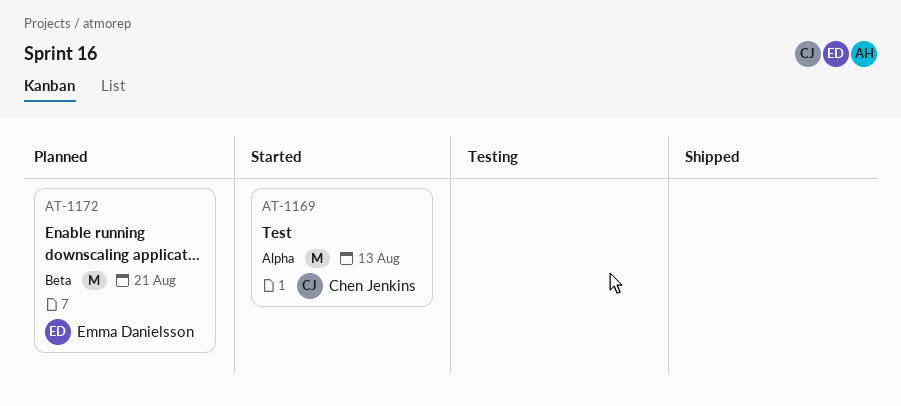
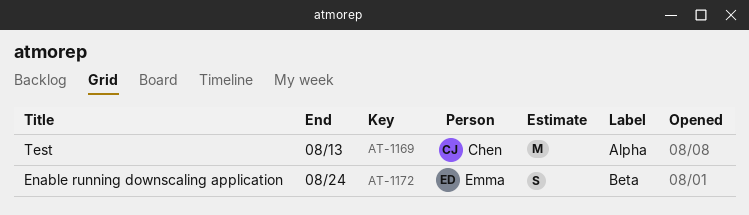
AT-1172, estimate: M -> S
AT-1172, due: Aug 21 -> Aug 24

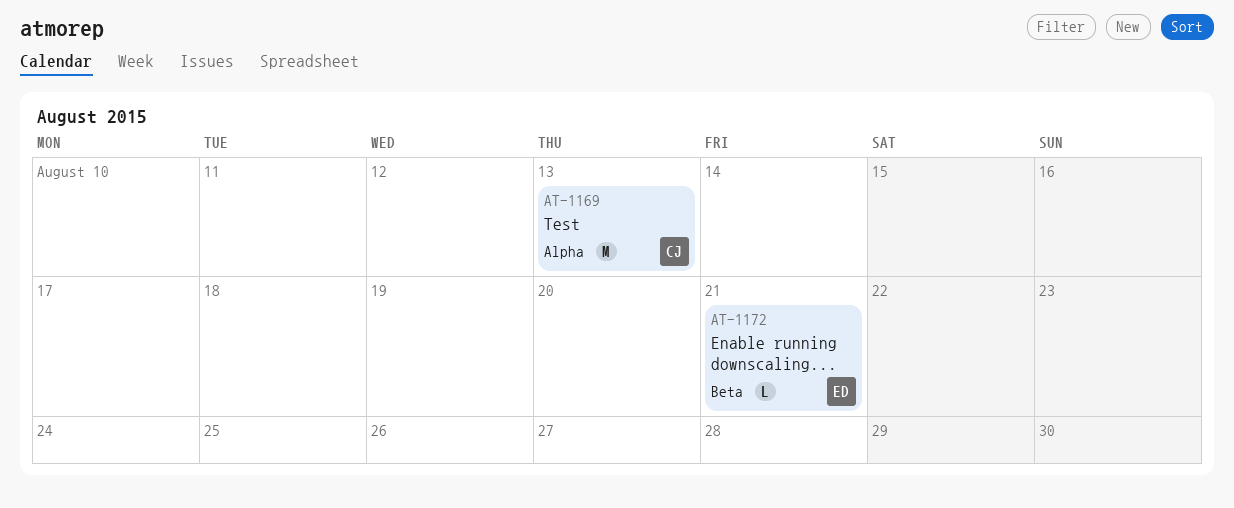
AT-1172, estimate: S -> L
AT-1172, due: Aug 24 -> Aug 21

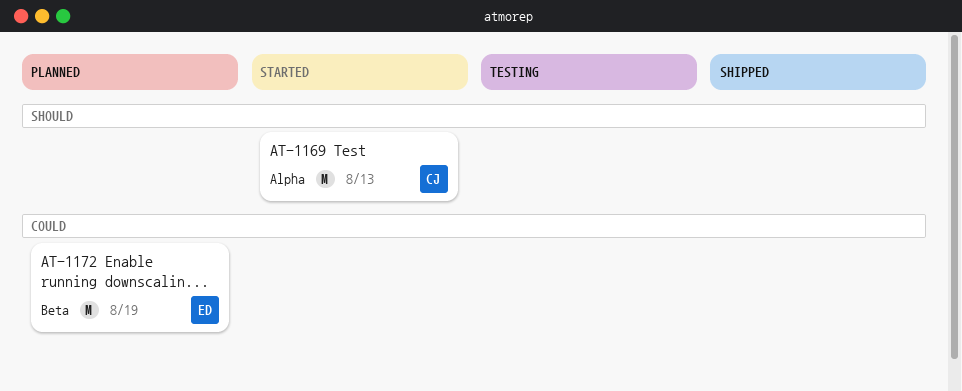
AT-1172, estimate: L -> M
AT-1172, due: Aug 21 -> Aug 19

